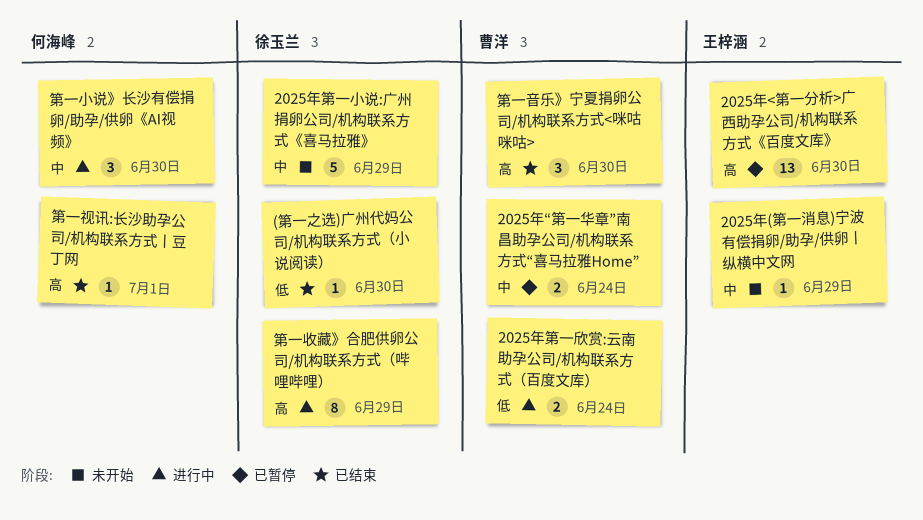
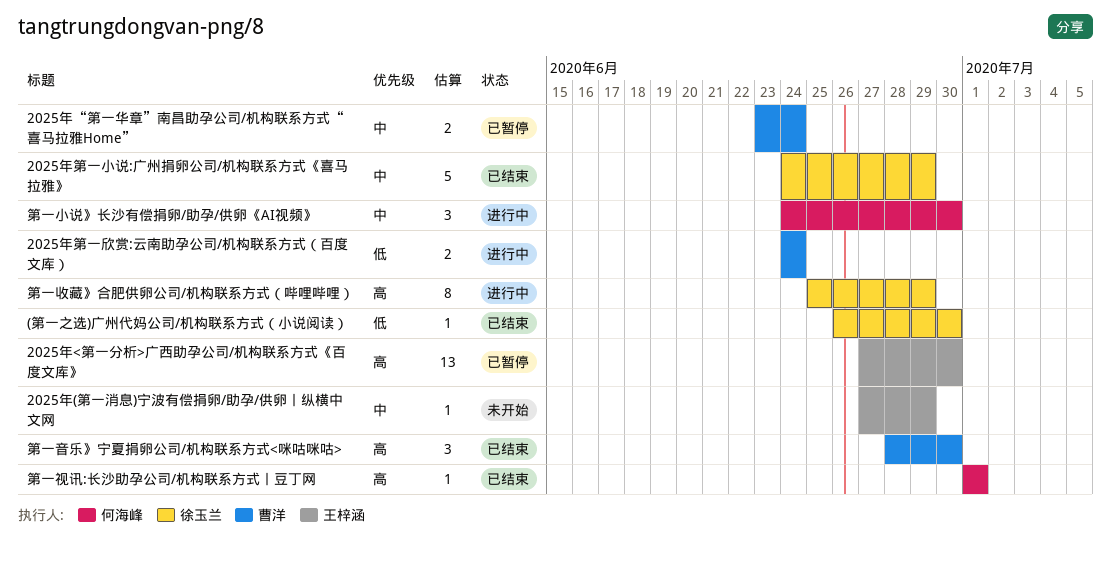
2025年第一小说:广州捐卵公司/机构联系方式《喜马拉雅》, status: 未开始 -> 已结束

